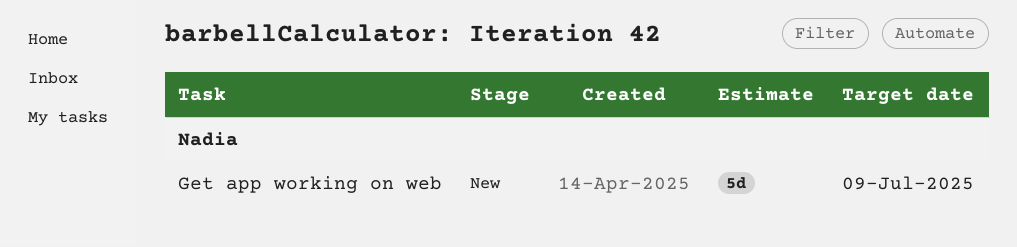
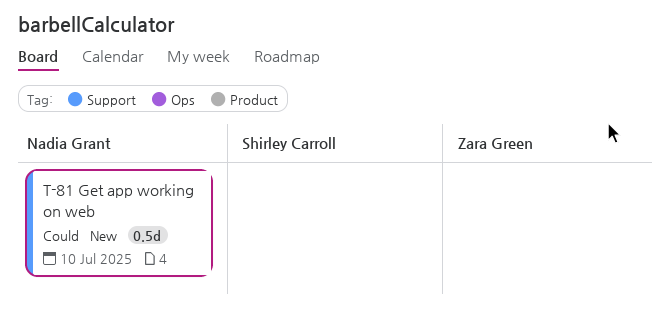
Get app working on web, estimate: 5d -> 0.5d
Get app working on web, due: Jul 9 -> Jul 10

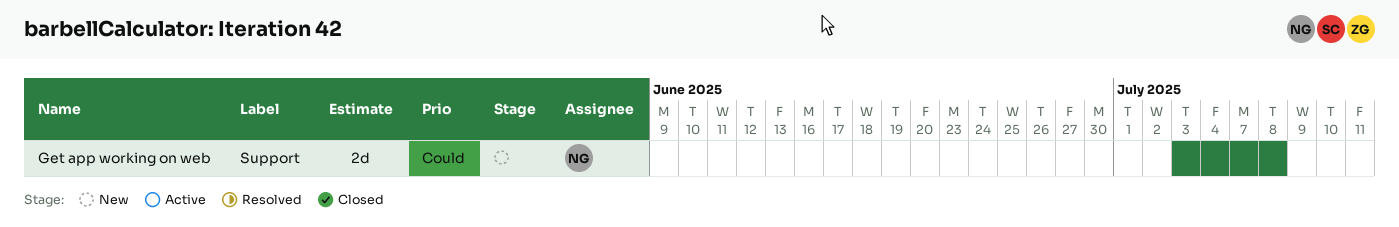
Get app working on web, estimate: 0.5d -> 2d
Get app working on web, due: Jul 10 -> Jul 8

